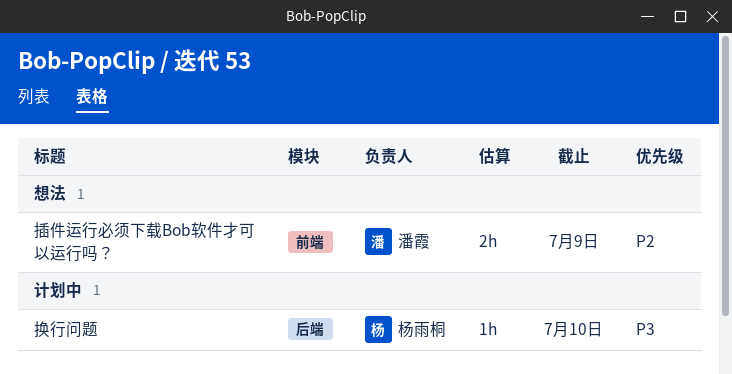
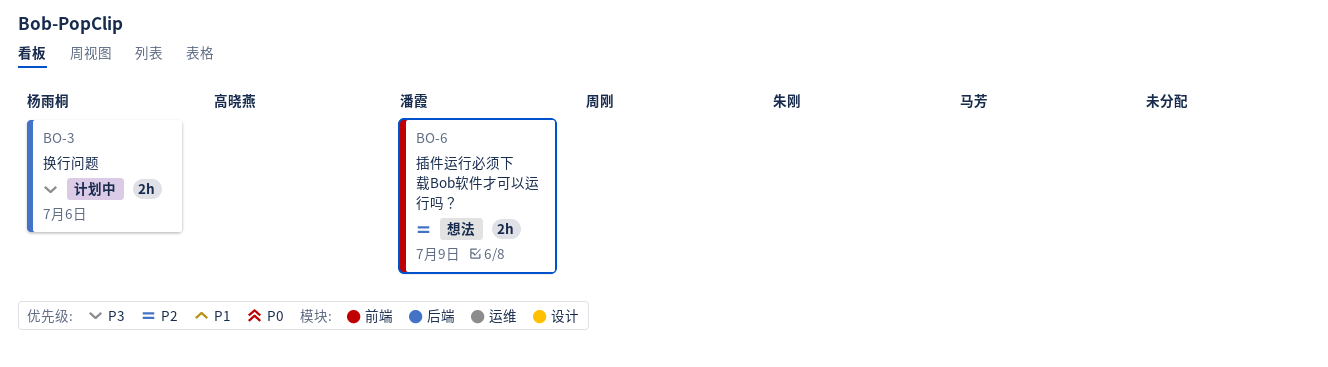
换行问题, estimate: 1h -> 2h
换行问题, due: Jul 10 -> Jul 6

